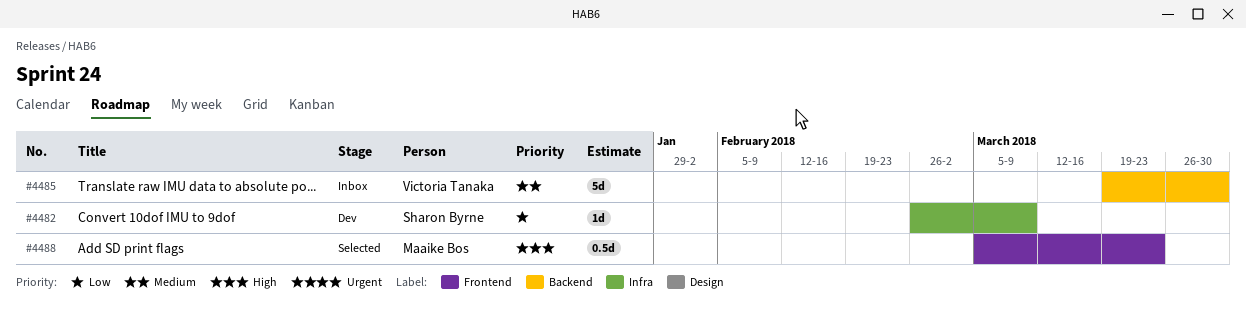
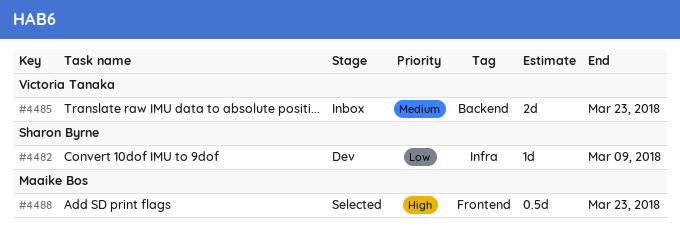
#4485, estimate: 5d -> 2d
#4485, due: Mar 30 -> Mar 23

